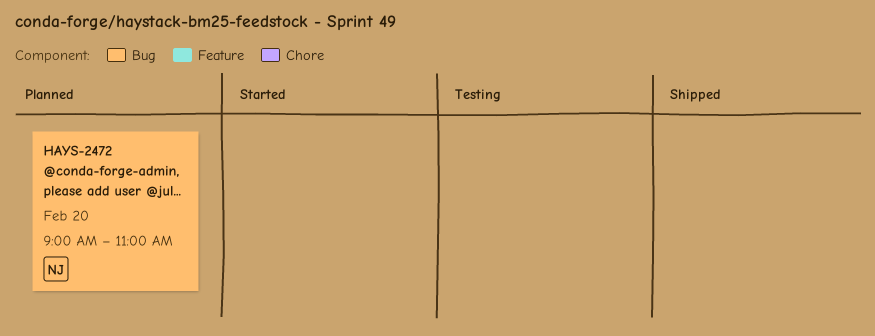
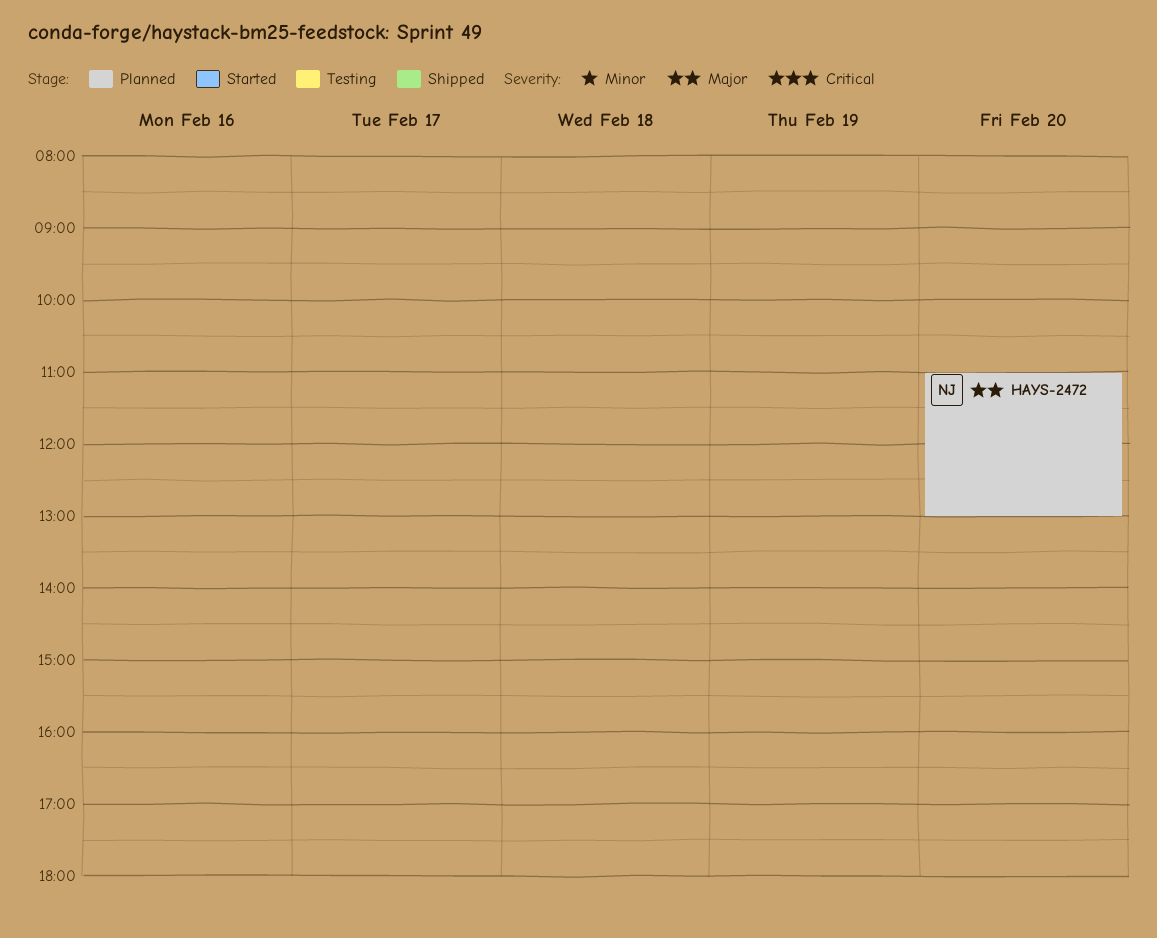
HAYS-2472, begins: 09:00 -> 11:00
HAYS-2472, ends: 11:00 -> 13:00

